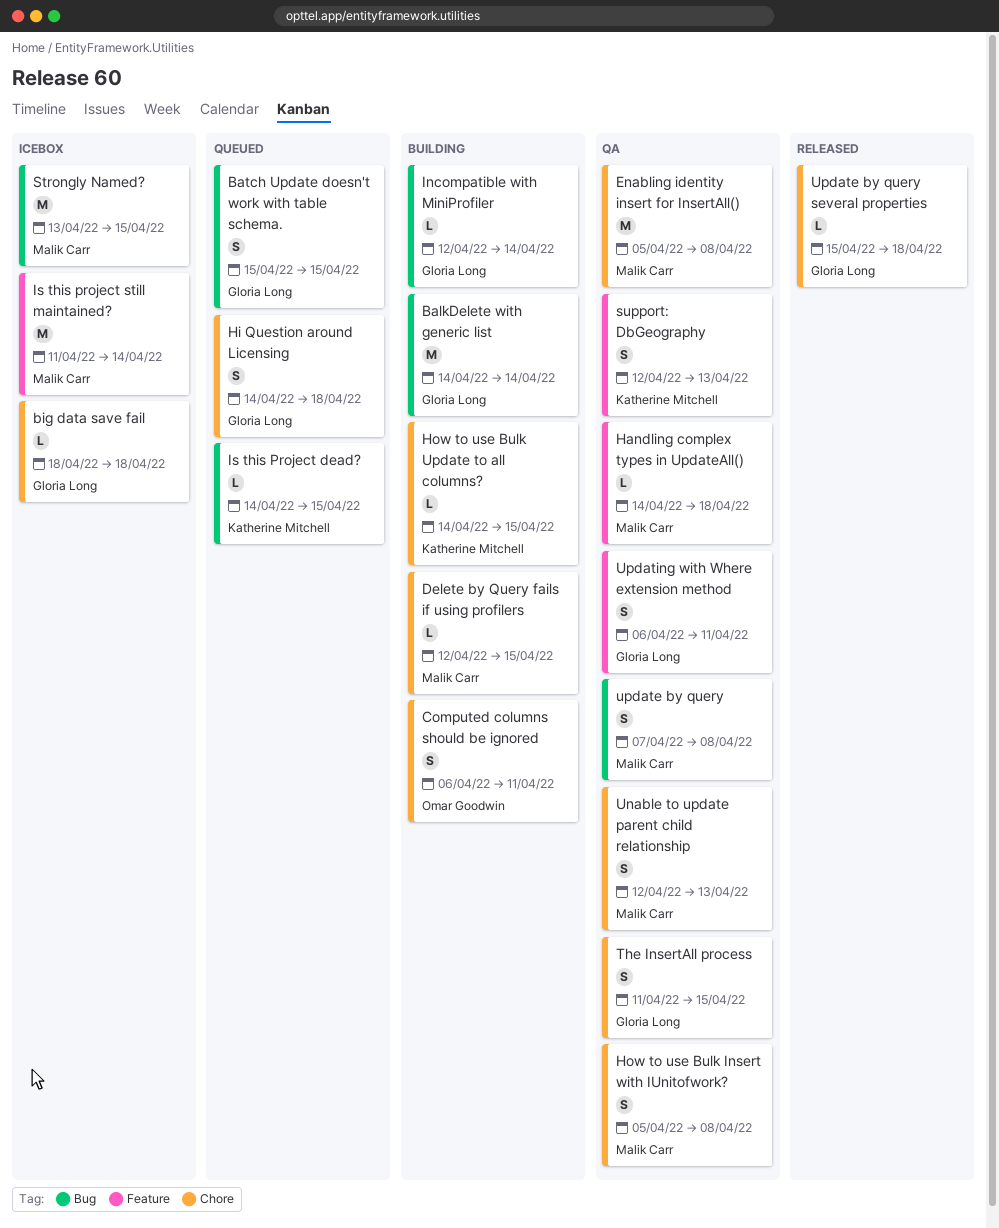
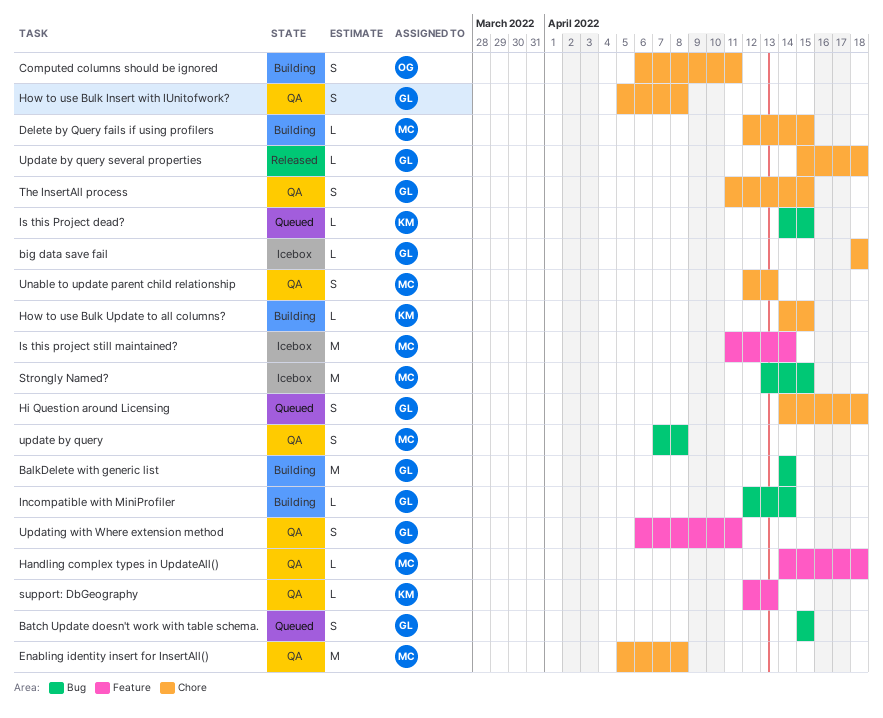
How to use Bulk Insert with IUnitofwork?, owner: Malik Carr -> Gloria Long
support: DbGeography, estimate: S -> L

